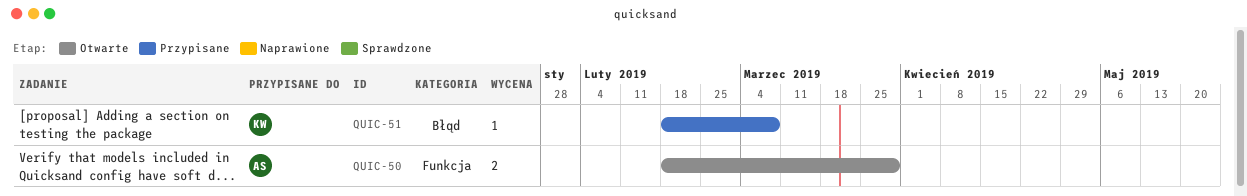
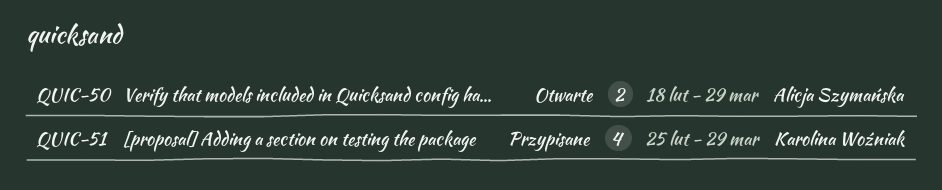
QUIC-51, estimate: 1 -> 4
QUIC-51, start: Feb 18 -> Feb 25
QUIC-51, due: Mar 8 -> Mar 29

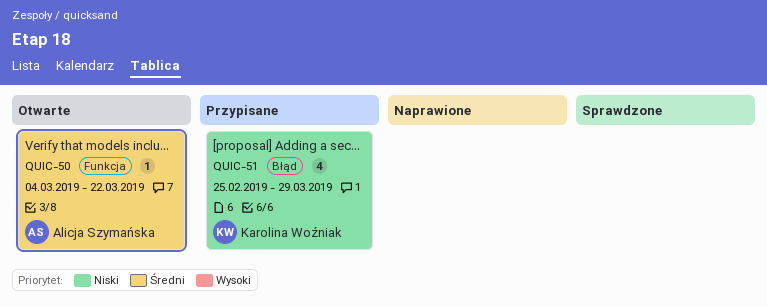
QUIC-50, estimate: 2 -> 1
QUIC-50, start: Feb 18 -> Mar 4
QUIC-50, due: Mar 29 -> Mar 22

